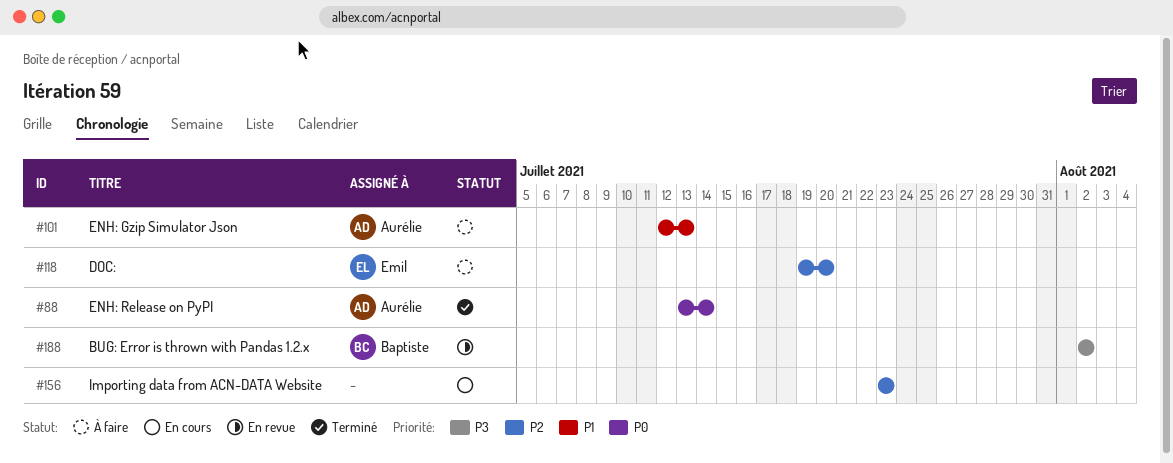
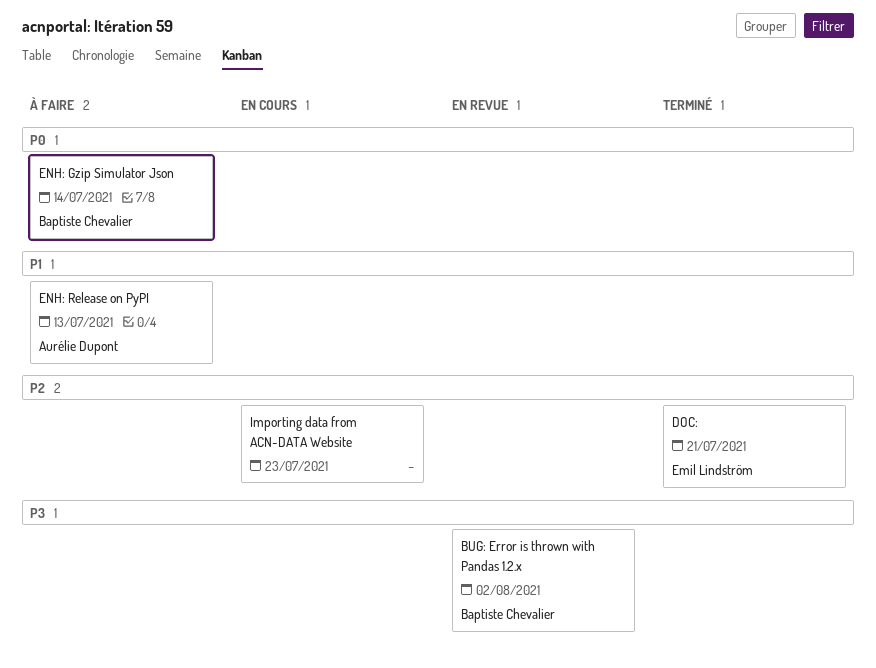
DOC:, status: À faire -> Terminé
DOC:, due: Jul 20 -> Jul 21
ENH: Gzip Simulator Json, owner: Aurélie Dupont -> Baptiste Chevalier
ENH: Gzip Simulator Json, priority: P1 -> P0
ENH: Gzip Simulator Json, due: Jul 13 -> Jul 14
ENH: Release on PyPI, status: Terminé -> À faire
ENH: Release on PyPI, priority: P0 -> P1
ENH: Release on PyPI, due: Jul 14 -> Jul 13

